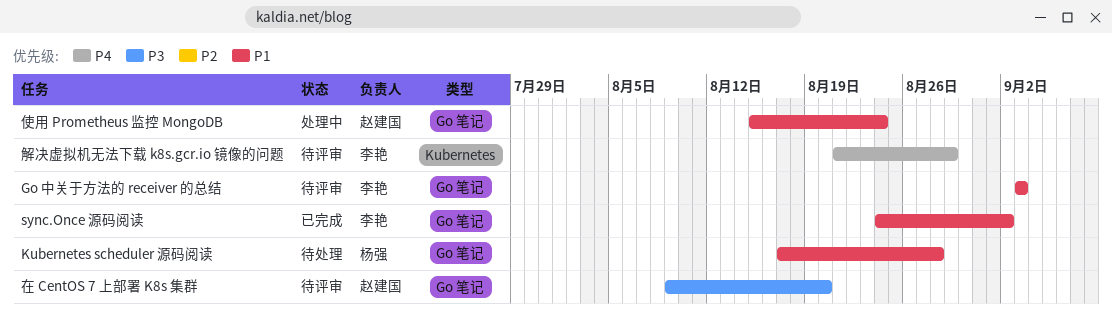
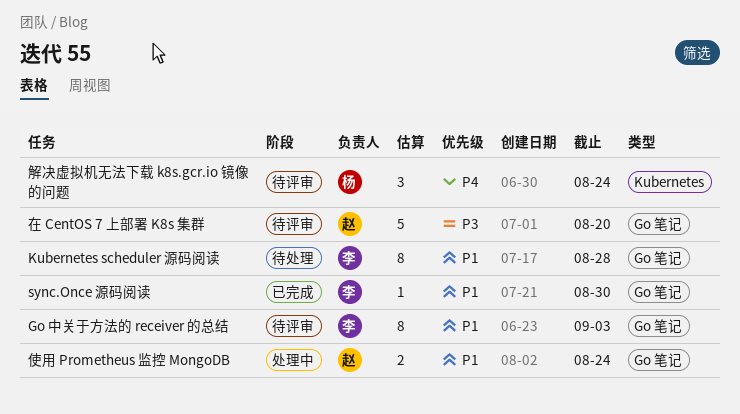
Kubernetes scheduler 源码阅读, owner: 杨强 -> 李艳
sync.Once 源码阅读, due: Sep 2 -> Aug 30
解决虚拟机无法下载 k8s.gcr.io 镜像的问题, owner: 李艳 -> 杨强
解决虚拟机无法下载 k8s.gcr.io 镜像的问题, due: Aug 29 -> Aug 24

